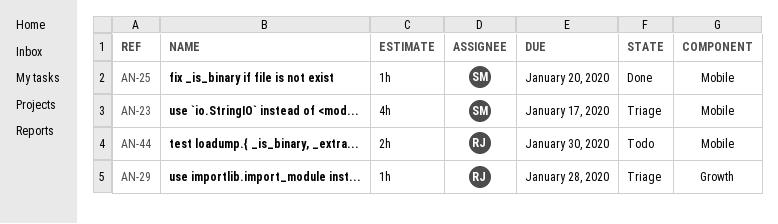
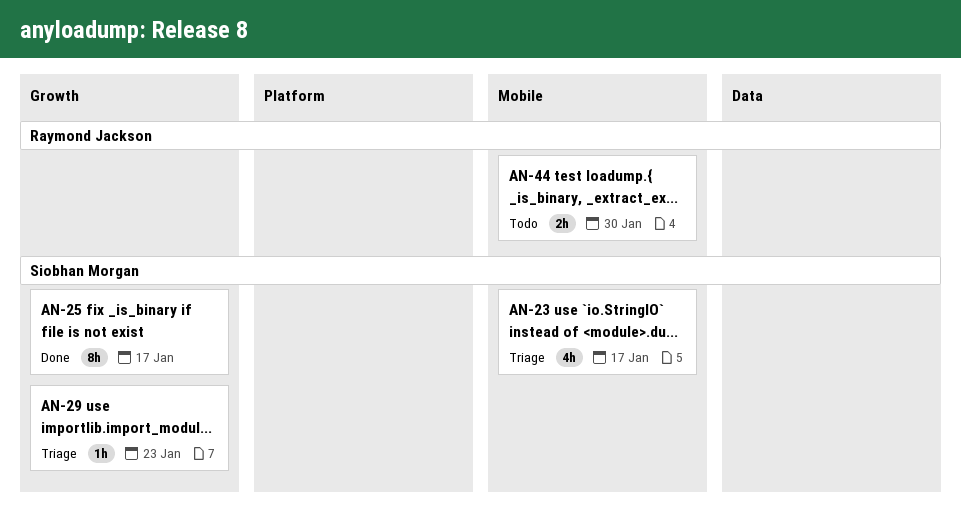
AN-25, label: Mobile -> Growth
AN-25, estimate: 1h -> 8h
AN-25, due: Jan 20 -> Jan 17
AN-29, owner: Raymond Jackson -> Siobhan Morgan
AN-29, due: Jan 28 -> Jan 23

